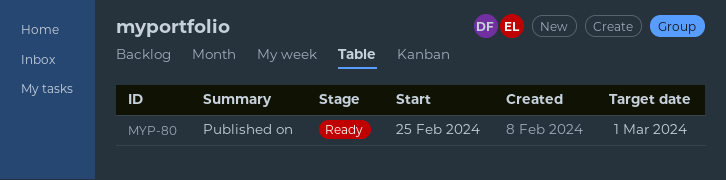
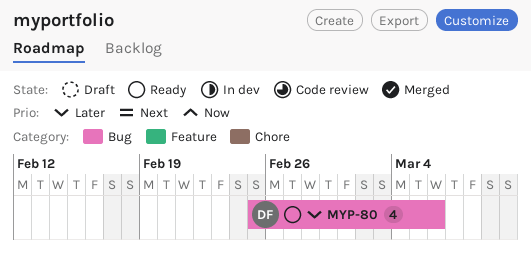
MYP-80, due: Mar 1 -> Mar 6

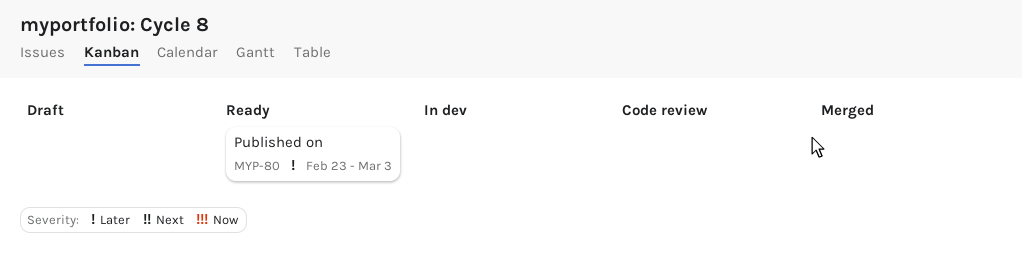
MYP-80, start: Feb 25 -> Feb 23
MYP-80, due: Mar 6 -> Mar 3

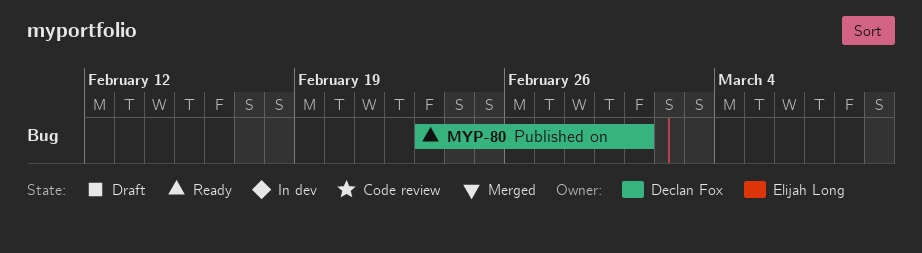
MYP-80, due: Mar 3 -> Mar 1

